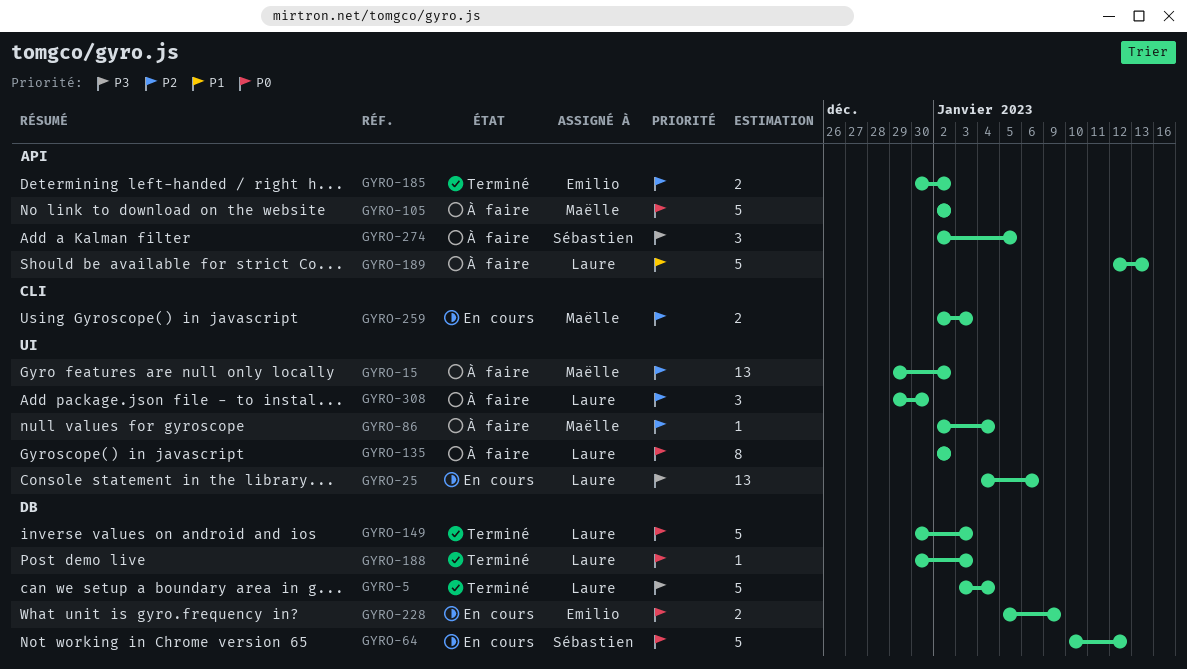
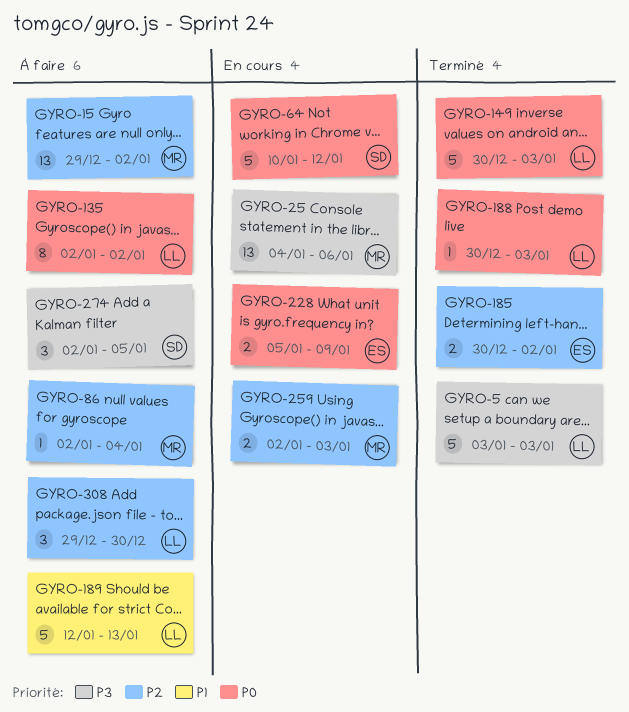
GYRO-5, due: Jan 4 -> Jan 3
GYRO-25, owner: Laure -> Maëlle
GYRO-105: present -> none

